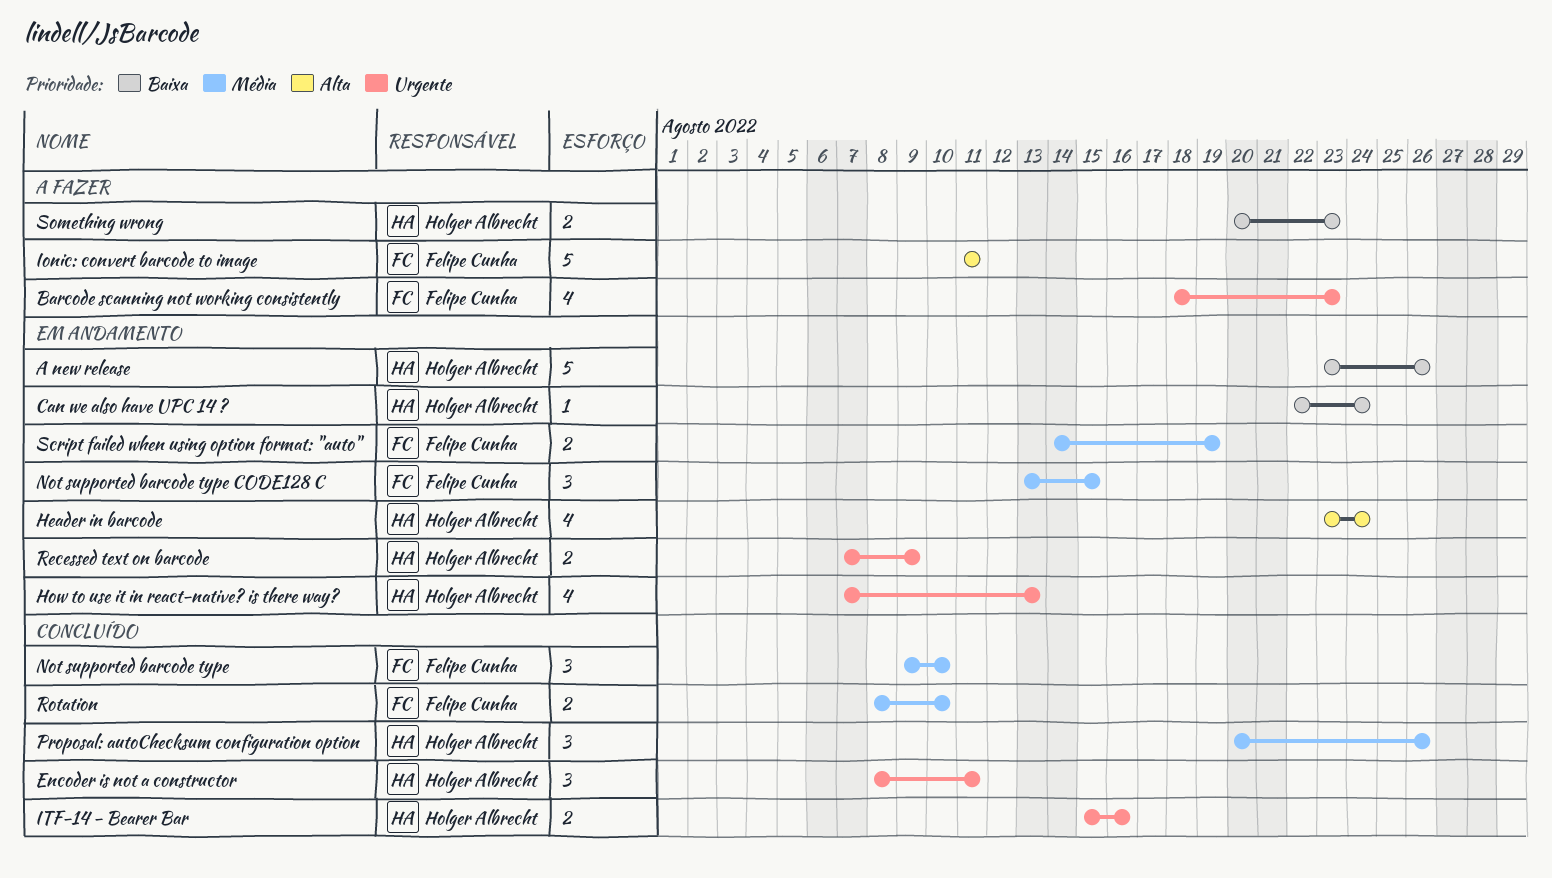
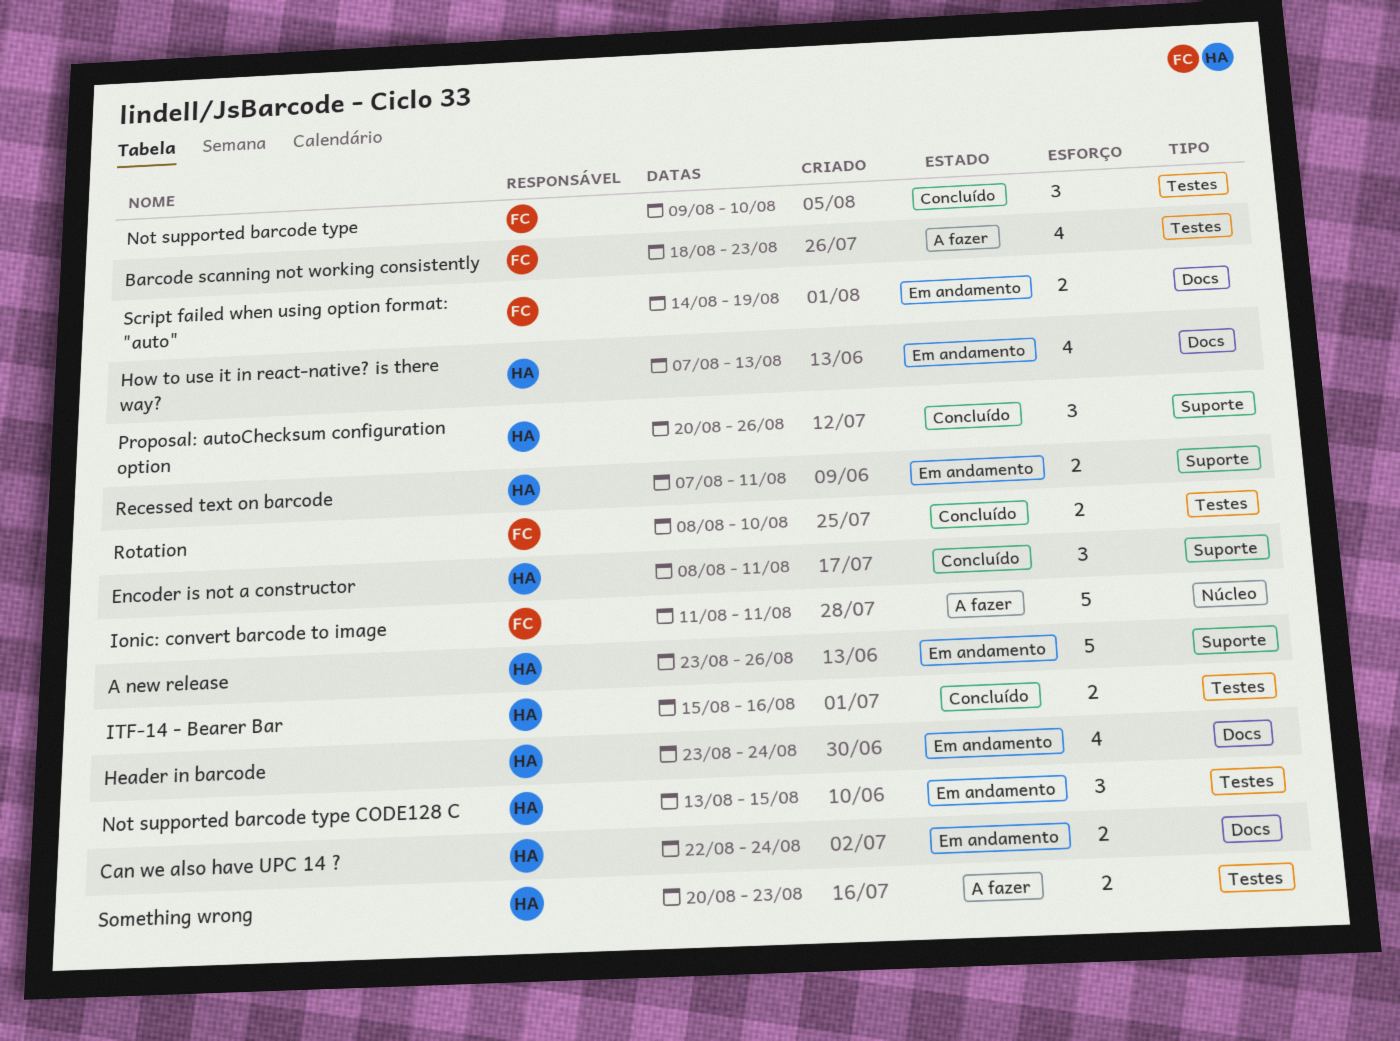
Can we also have UPC 14 ?, estimate: 1 -> 2
Not supported barcode type CODE128 C, owner: Felipe Cunha -> Holger Albrecht
Recessed text on barcode, due: Aug 9 -> Aug 11

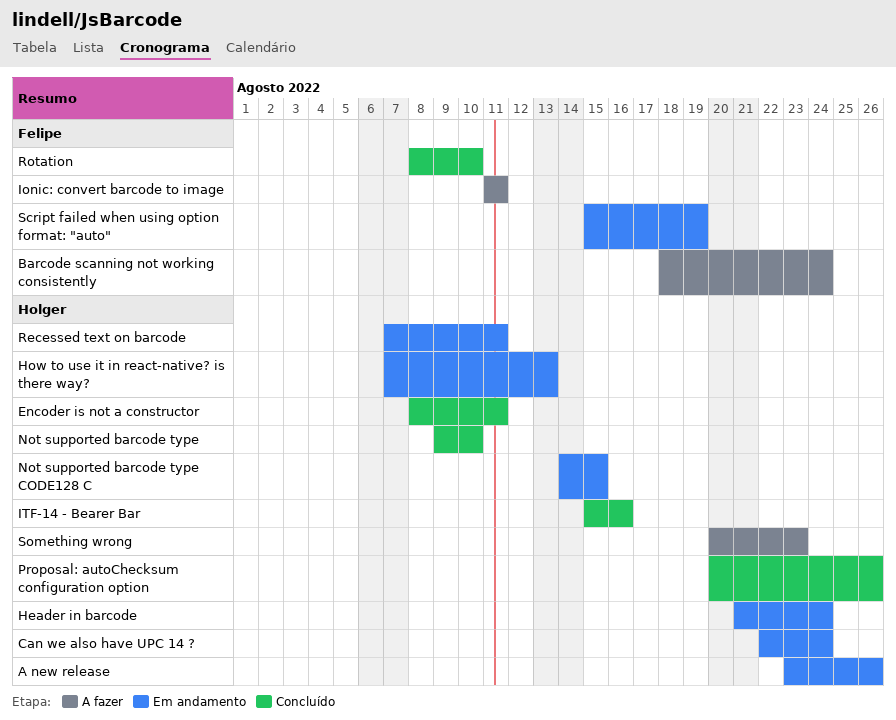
Barcode scanning not working consistently, due: Aug 23 -> Aug 24
Header in barcode, start: Aug 23 -> Aug 21
Not supported barcode type, owner: Felipe -> Holger
Not supported barcode type CODE128 C, start: Aug 13 -> Aug 14
Script failed when using option format: "auto", start: Aug 14 -> Aug 15

